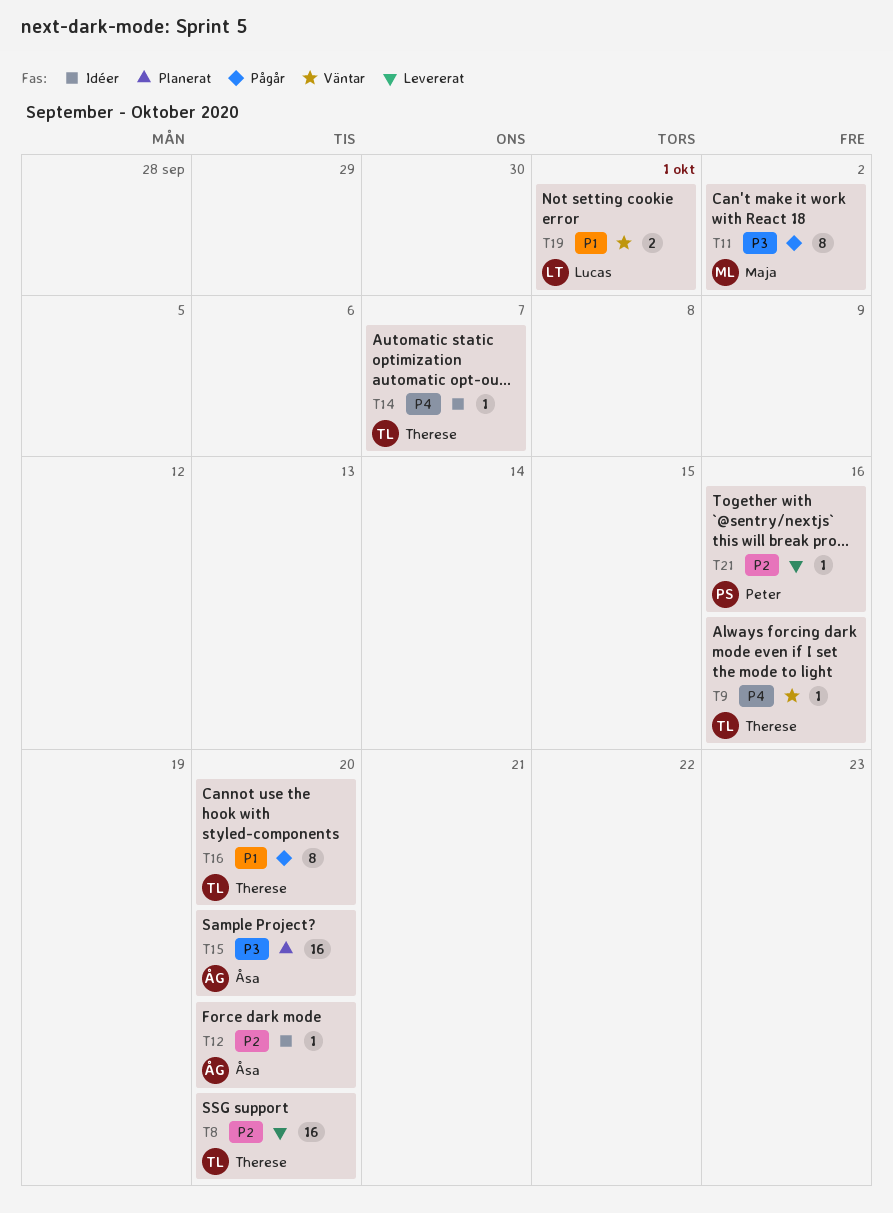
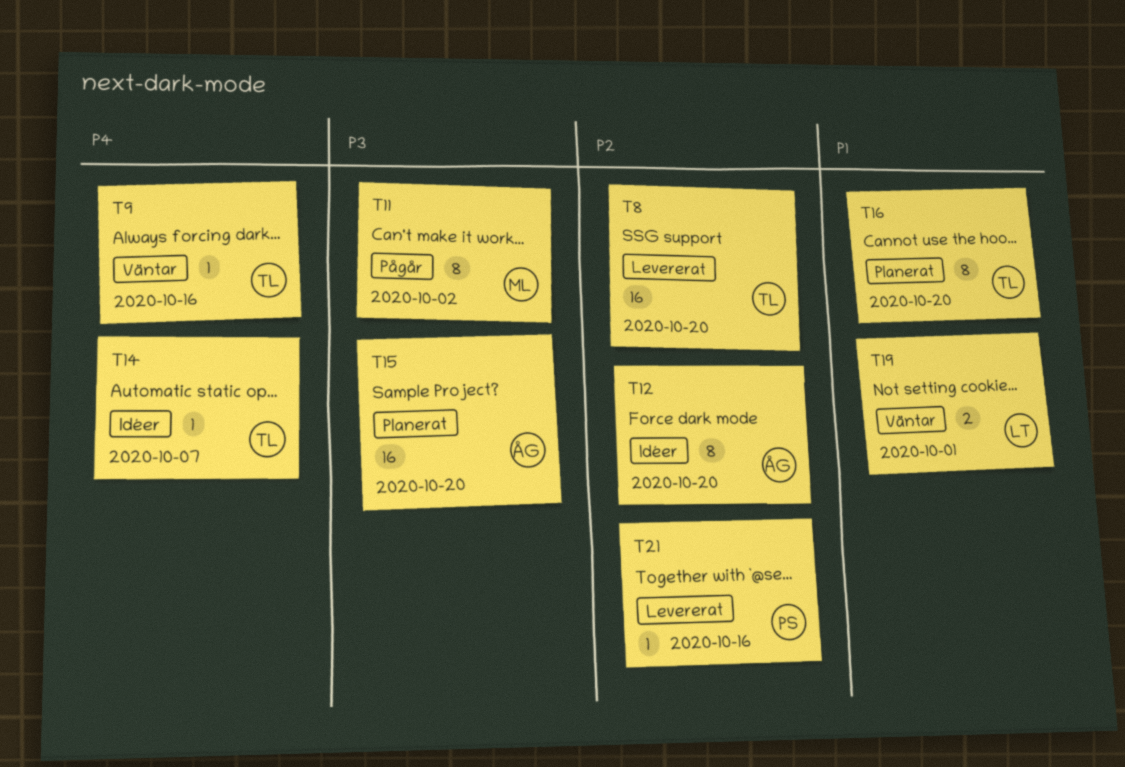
T12, estimate: 1 -> 8
T16, status: Pågår -> Planerat

